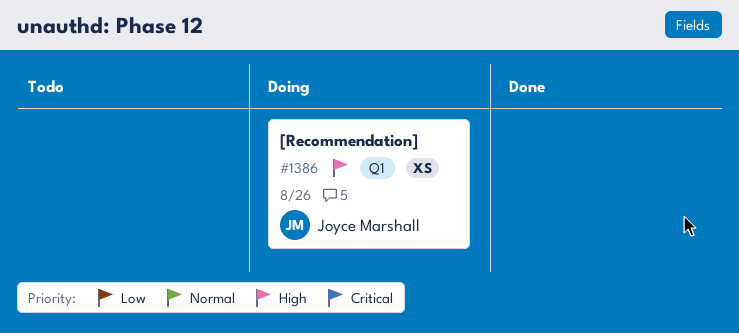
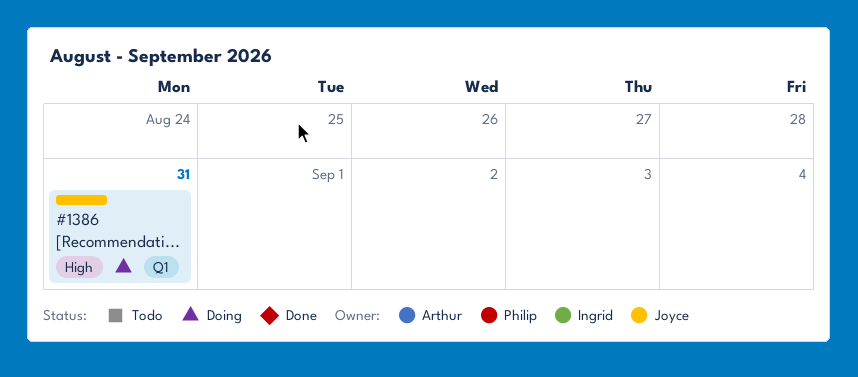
#1386, due: Aug 26 -> Aug 31

